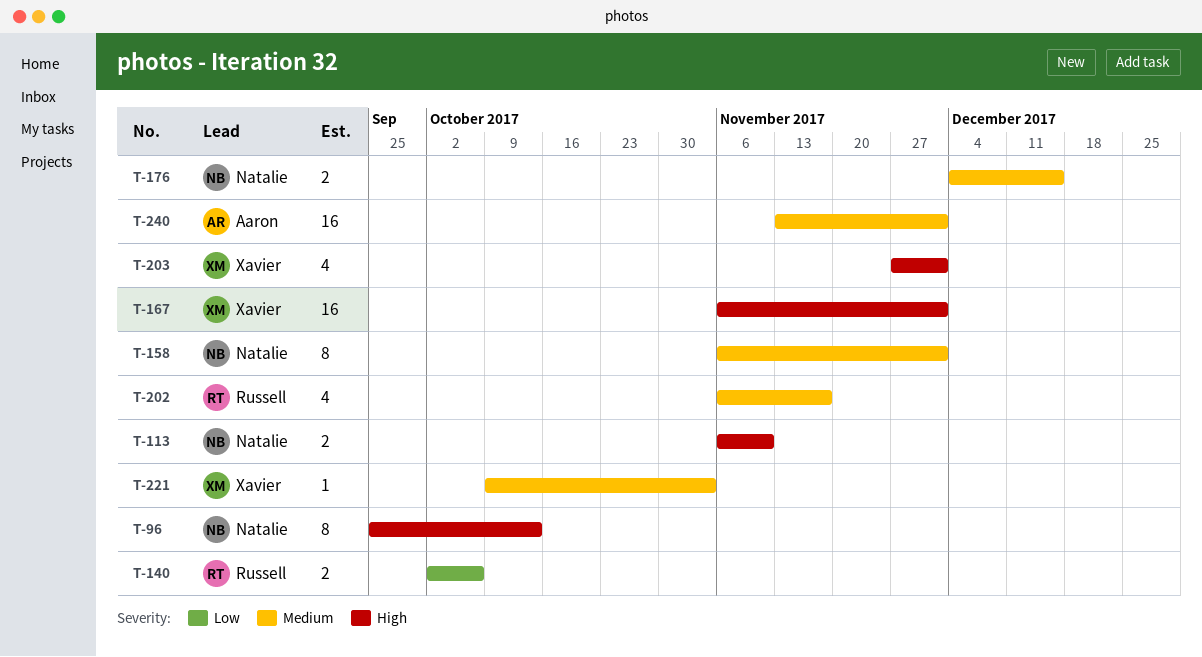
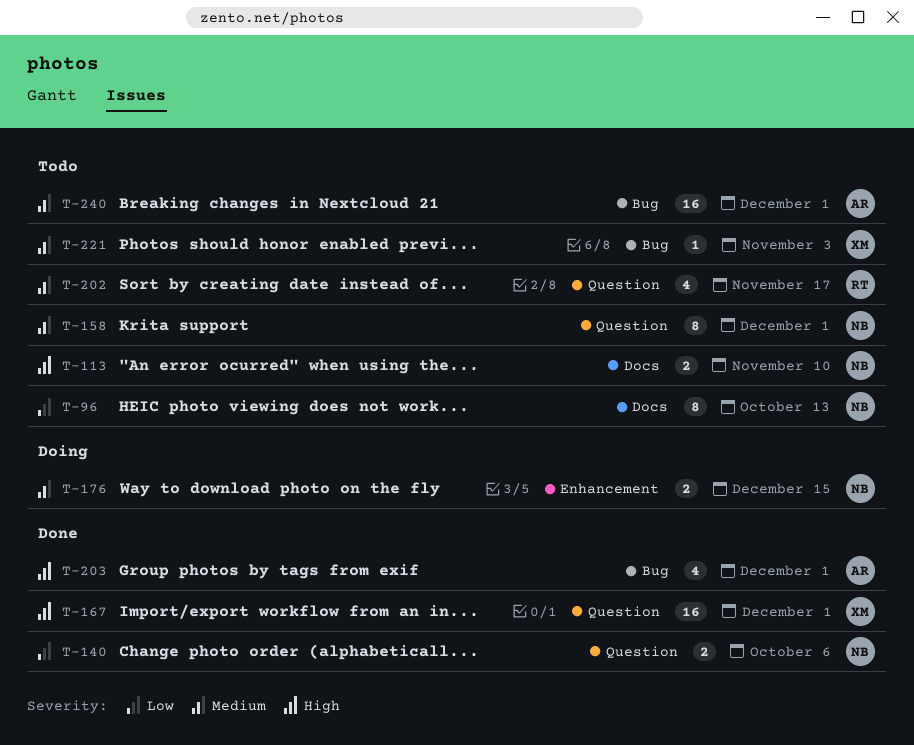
T-96, priority: High -> Low
T-140, owner: Russell -> Natalie
T-203, owner: Xavier -> Aaron

